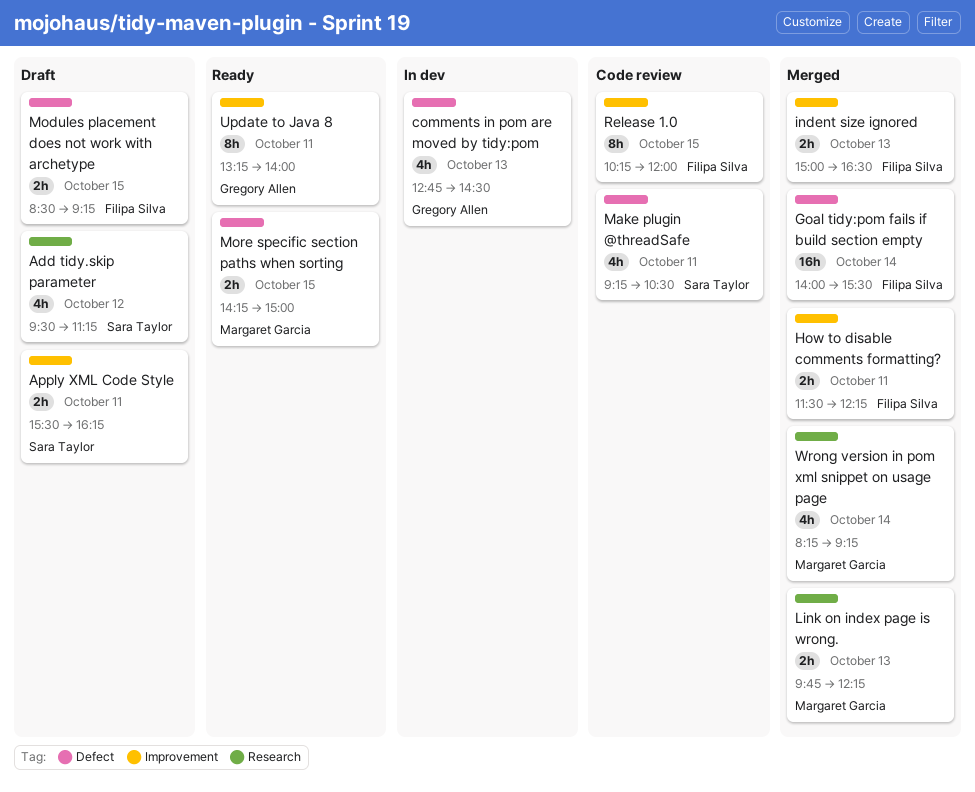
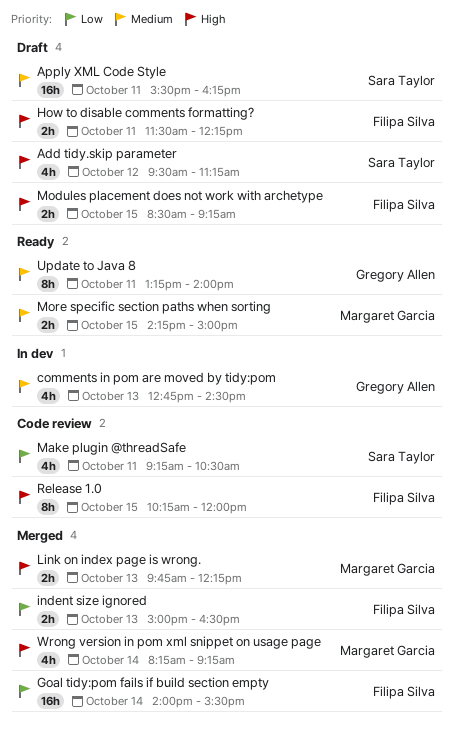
Apply XML Code Style, estimate: 2h -> 16h
How to disable comments formatting?, status: Merged -> Draft

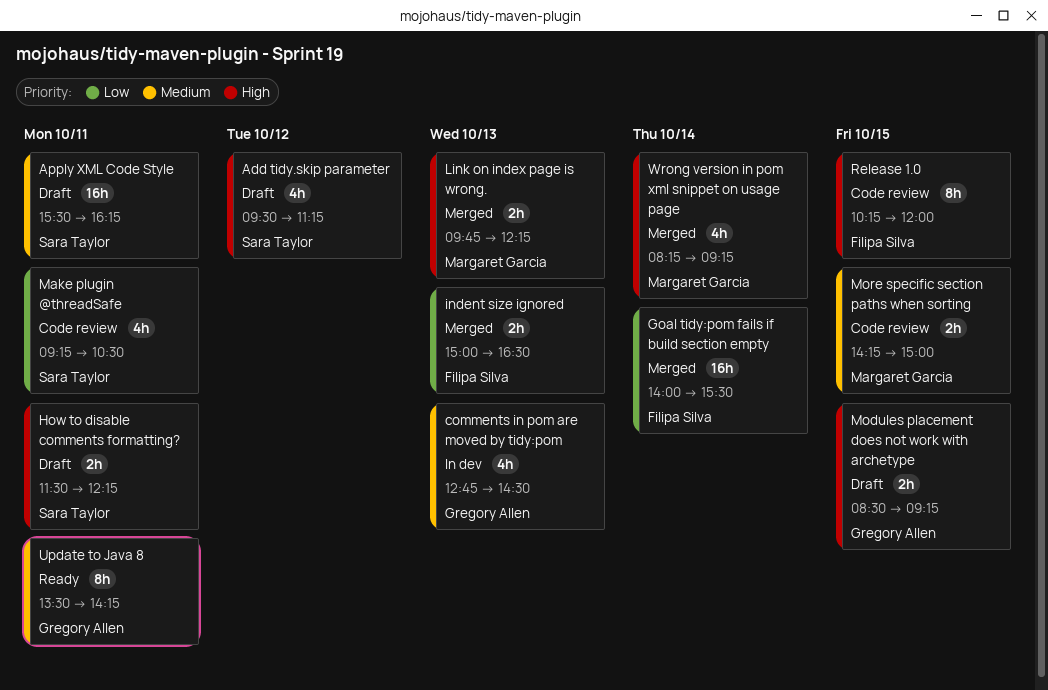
How to disable comments formatting?, owner: Filipa Silva -> Sara Taylor
Modules placement does not work with archetype, owner: Filipa Silva -> Gregory Allen
More specific section paths when sorting, status: Ready -> Code review
Update to Java 8, begins: 13:15 -> 13:30
Update to Java 8, ends: 14:00 -> 14:15

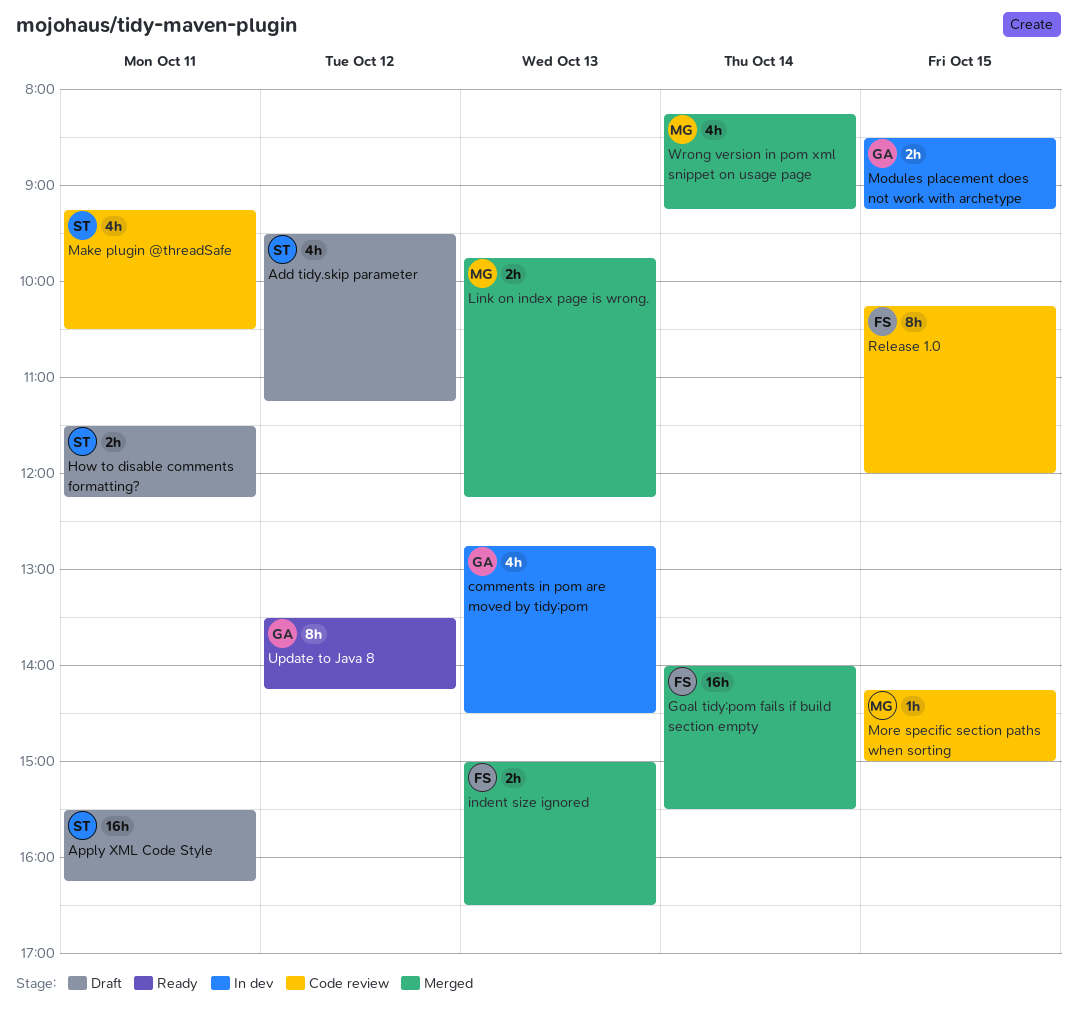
Modules placement does not work with archetype, status: Draft -> In dev
More specific section paths when sorting, estimate: 2h -> 1h
Update to Java 8, day: Oct 11 -> Oct 12

